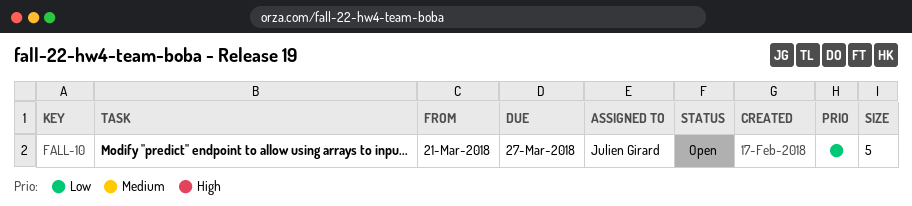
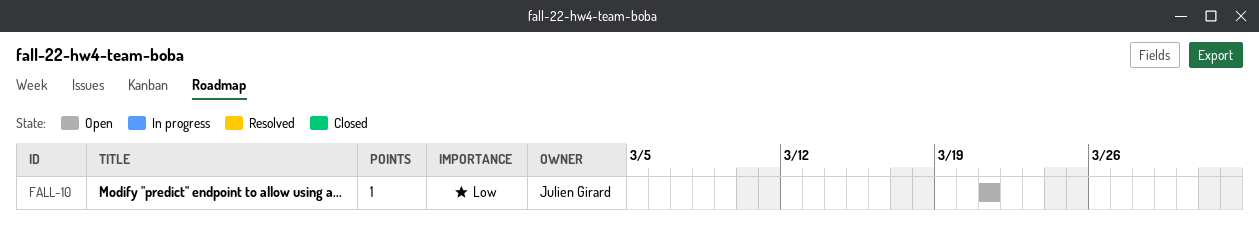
FALL-10, estimate: 5 -> 1
FALL-10, due: Mar 27 -> Mar 21

